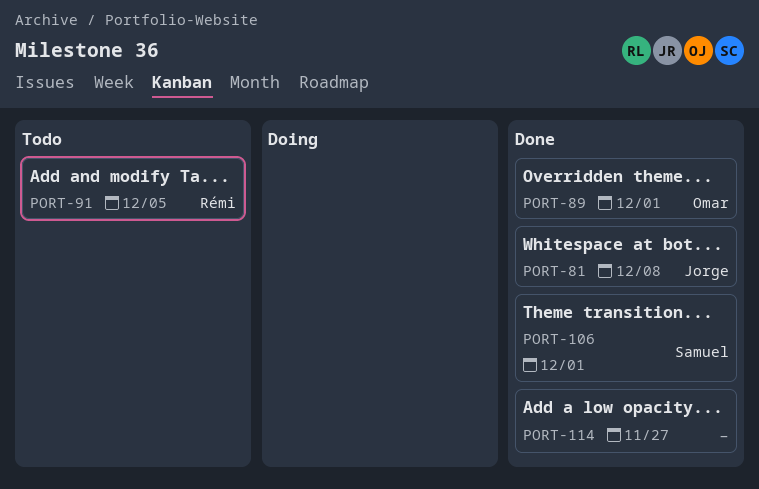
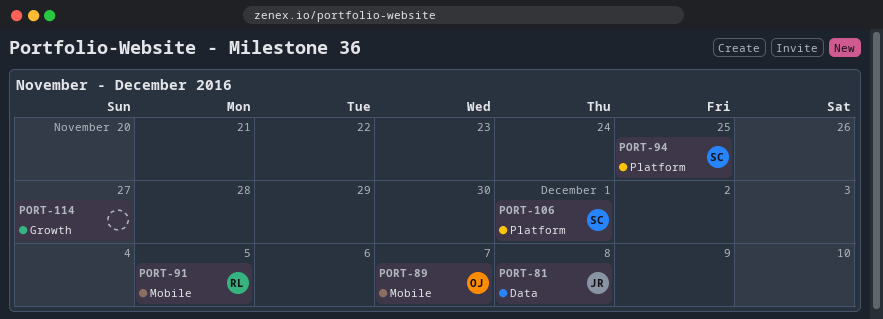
PORT-89, due: Dec 1 -> Dec 7
PORT-94: none -> present

